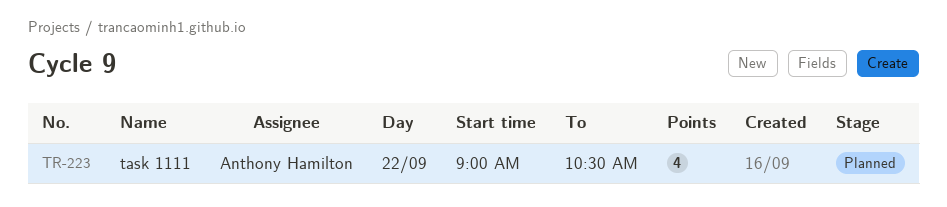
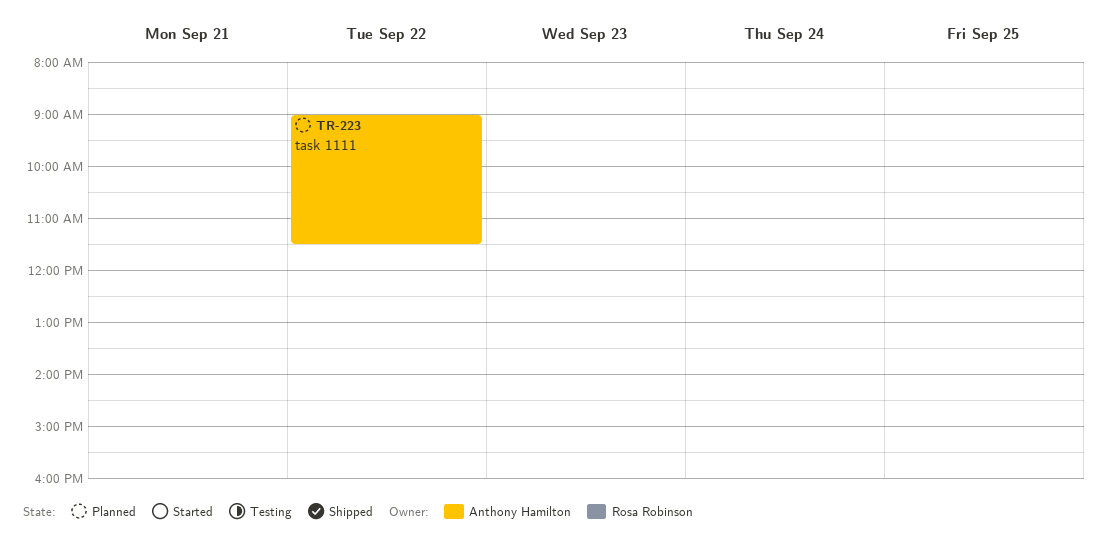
TR-223, ends: 10:30 -> 11:30

